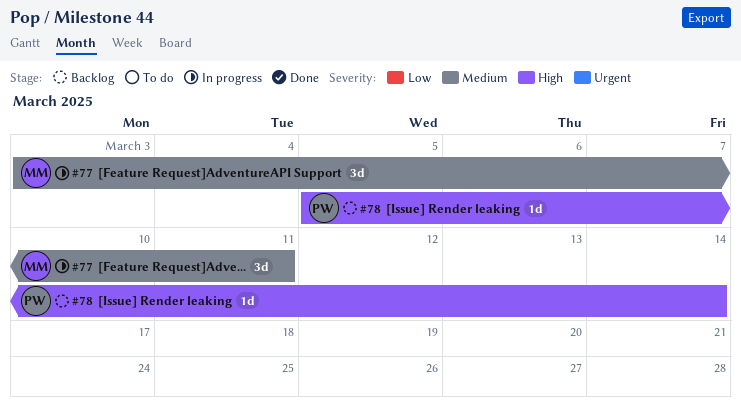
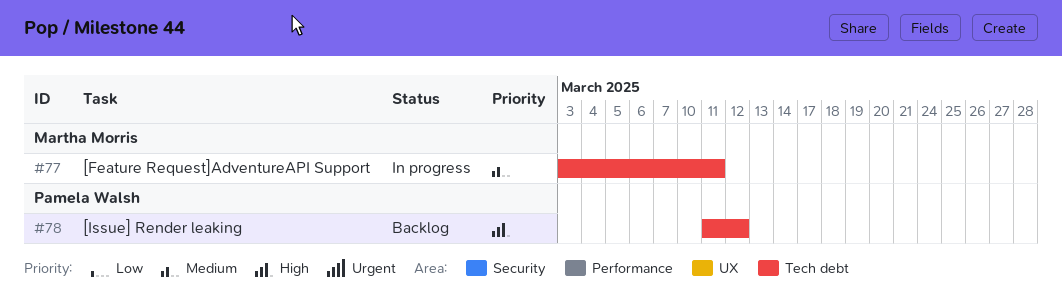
#78, start: Mar 5 -> Mar 11
#78, due: Mar 14 -> Mar 12

